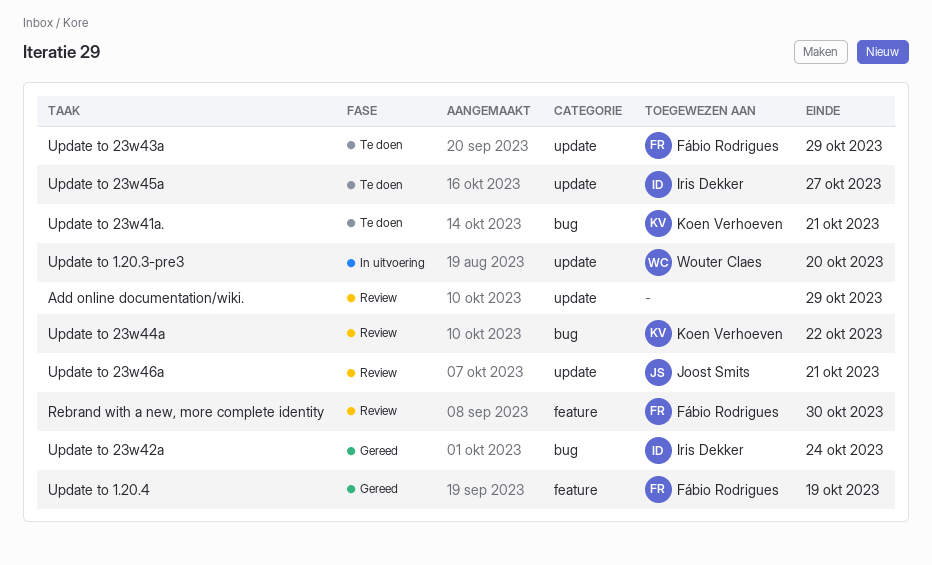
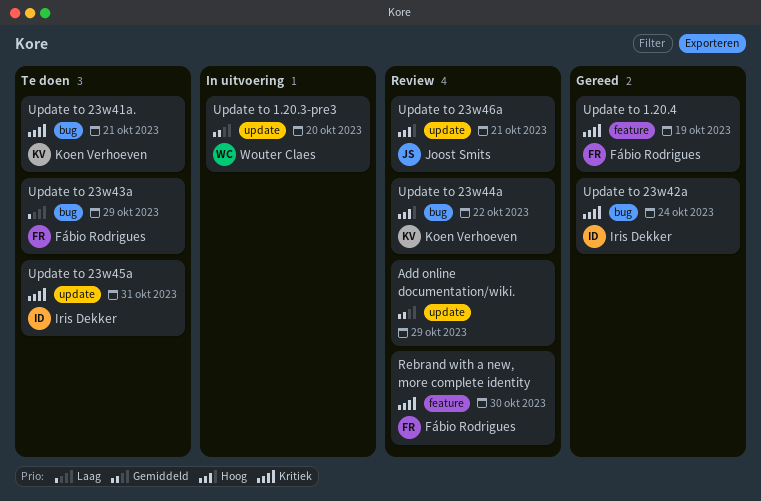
Update to 23w43a, label: update -> bug
Update to 23w45a, due: Oct 27 -> Oct 31

